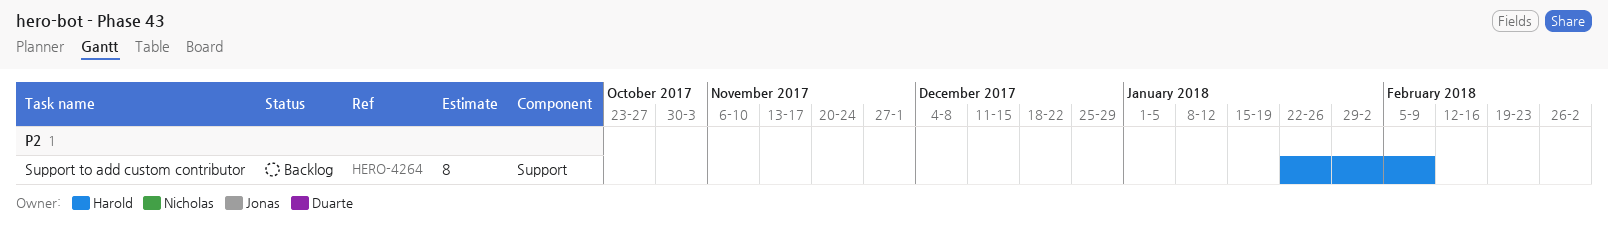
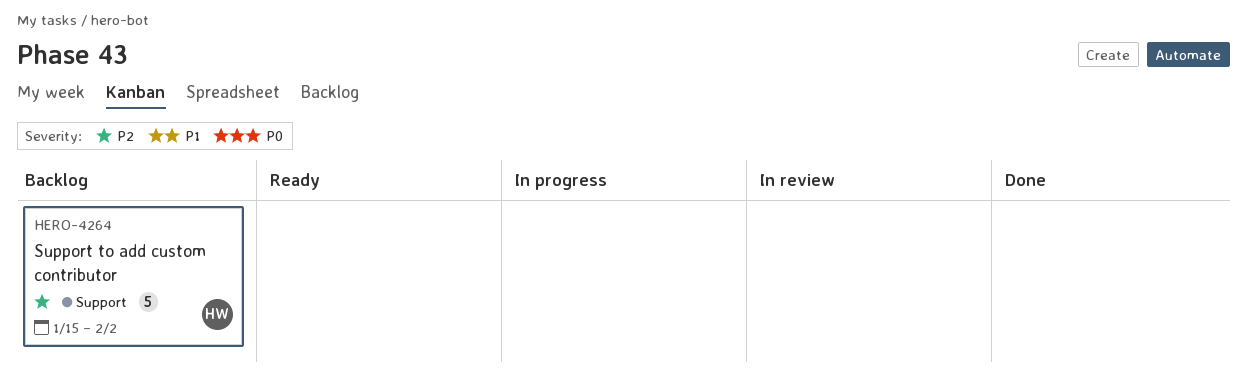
HERO-4264, estimate: 8 -> 5
HERO-4264, start: Jan 22 -> Jan 15
HERO-4264, due: Feb 9 -> Feb 2

